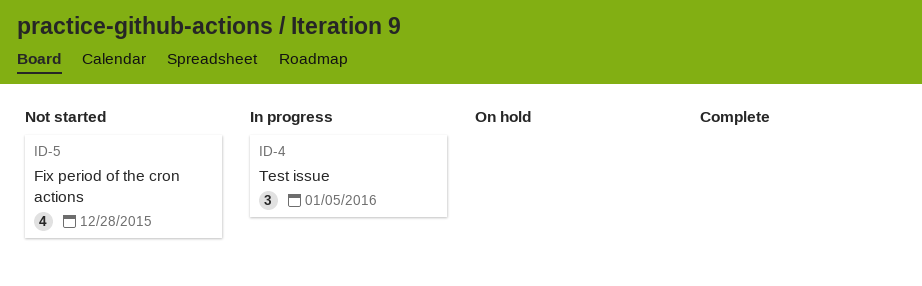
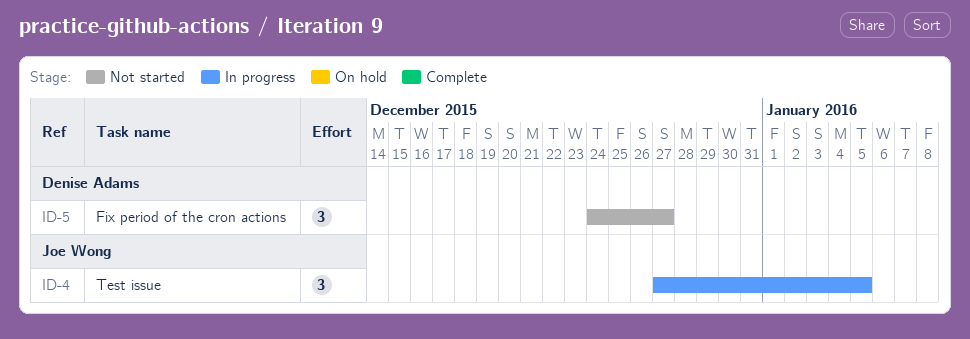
ID-5, estimate: 4 -> 3
ID-5, due: Dec 28 -> Dec 27

